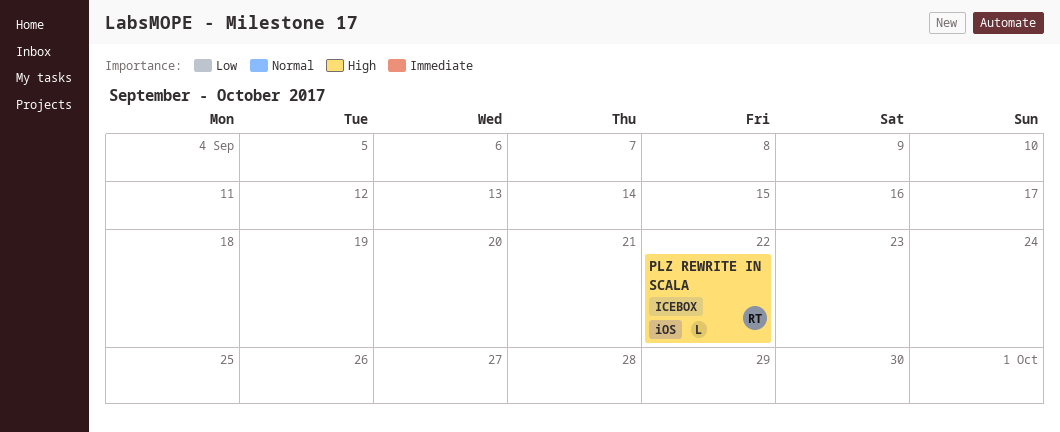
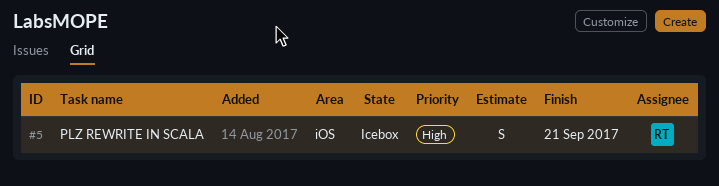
PLZ REWRITE IN SCALA, estimate: L -> S
PLZ REWRITE IN SCALA, due: Sep 22 -> Sep 21

